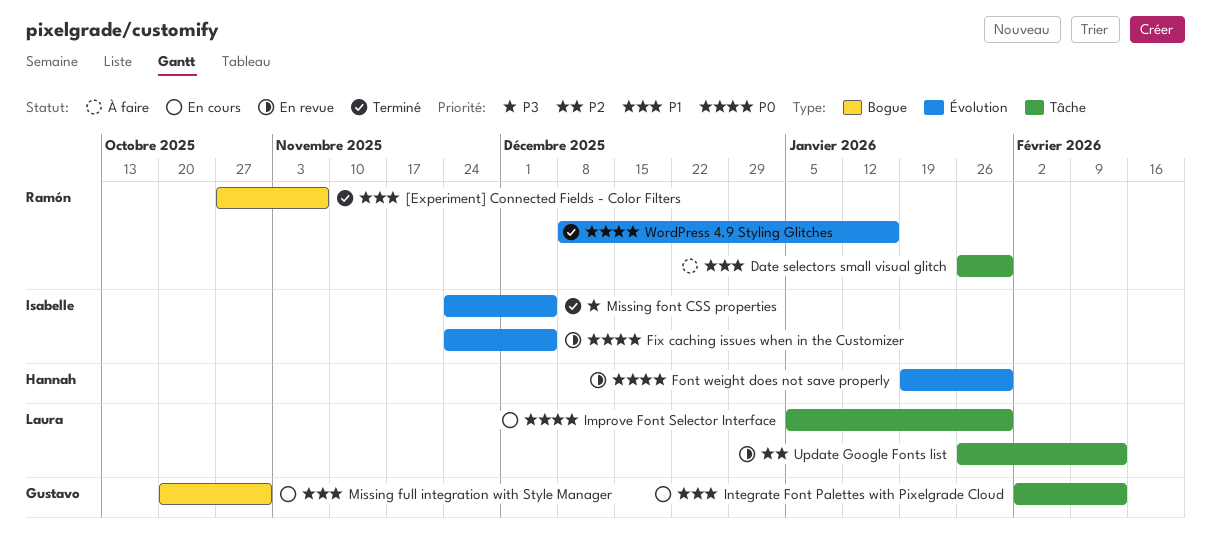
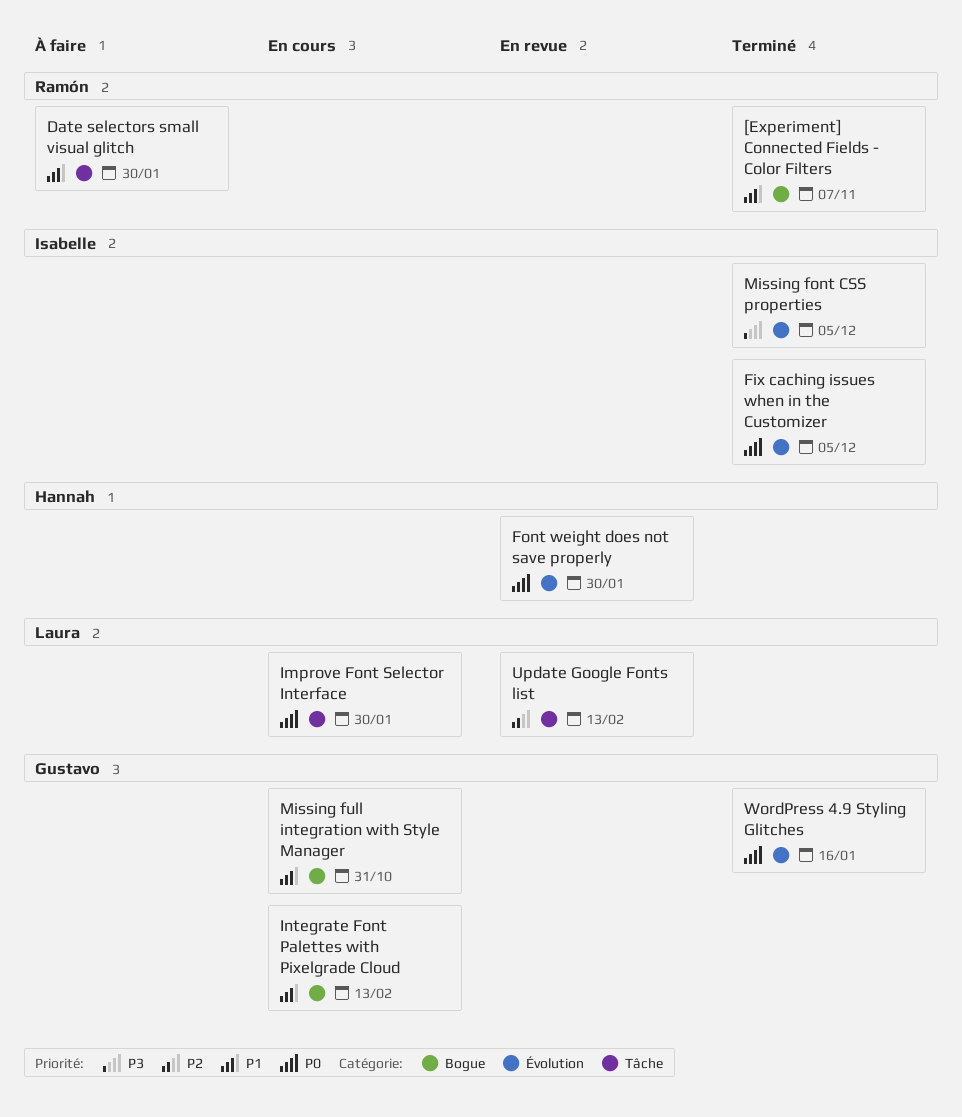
Fix caching issues when in the Customizer, status: En revue -> Terminé
Integrate Font Palettes with Pixelgrade Cloud, label: Tâche -> Bogue
WordPress 4.9 Styling Glitches, owner: Ramón -> Gustavo

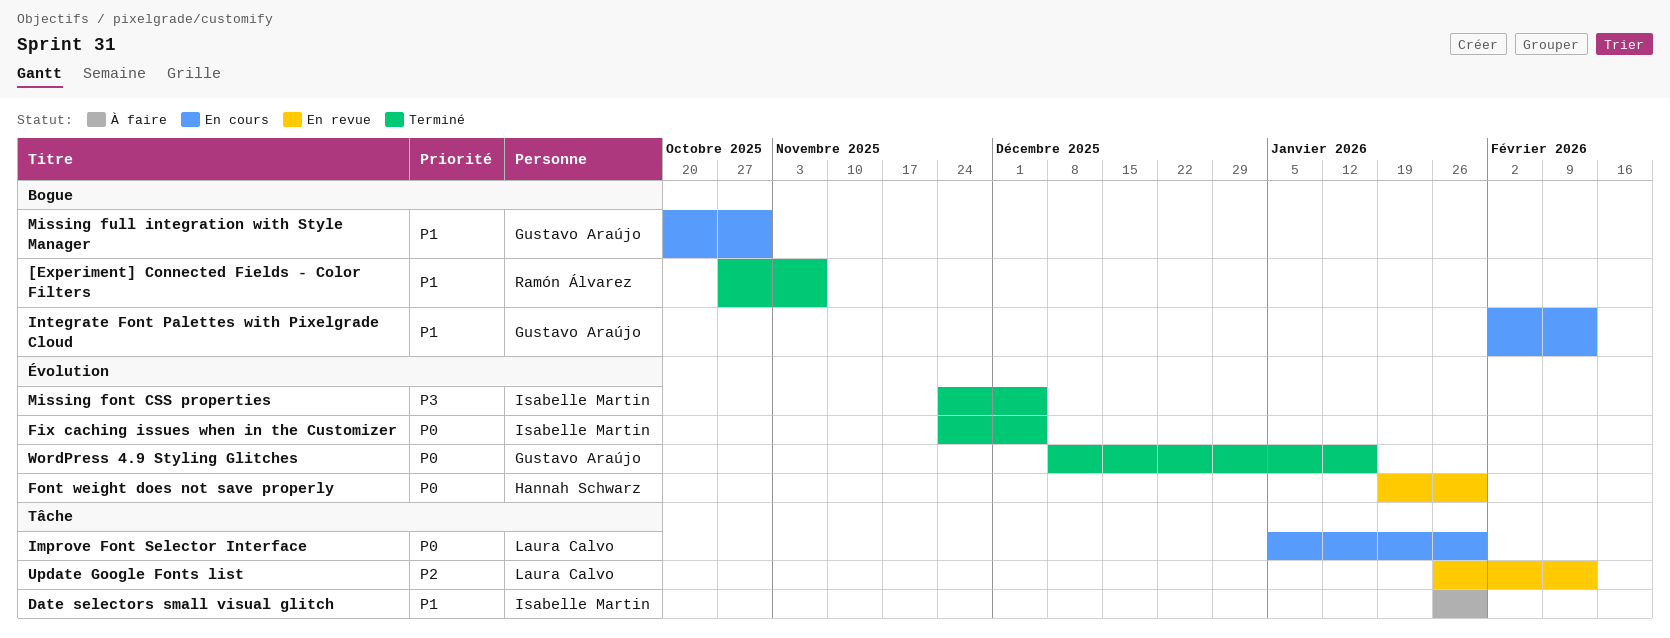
Date selectors small visual glitch, owner: Ramón Álvarez -> Isabelle Martin

